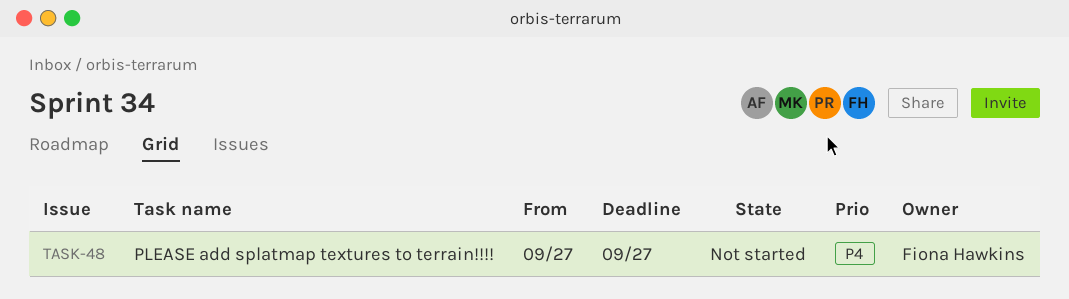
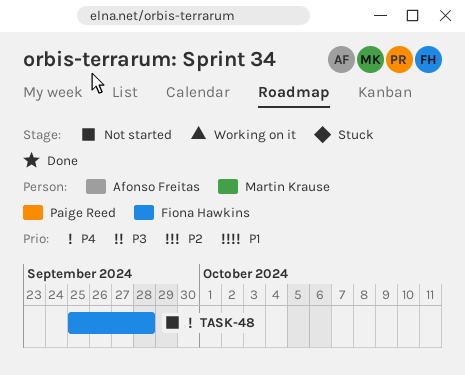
TASK-48, start: Sep 27 -> Sep 25
TASK-48, due: Sep 27 -> Sep 28

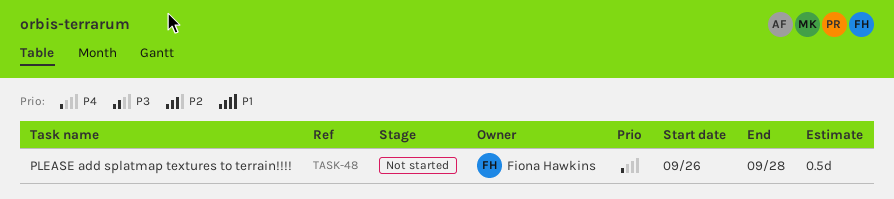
TASK-48, start: Sep 25 -> Sep 26

